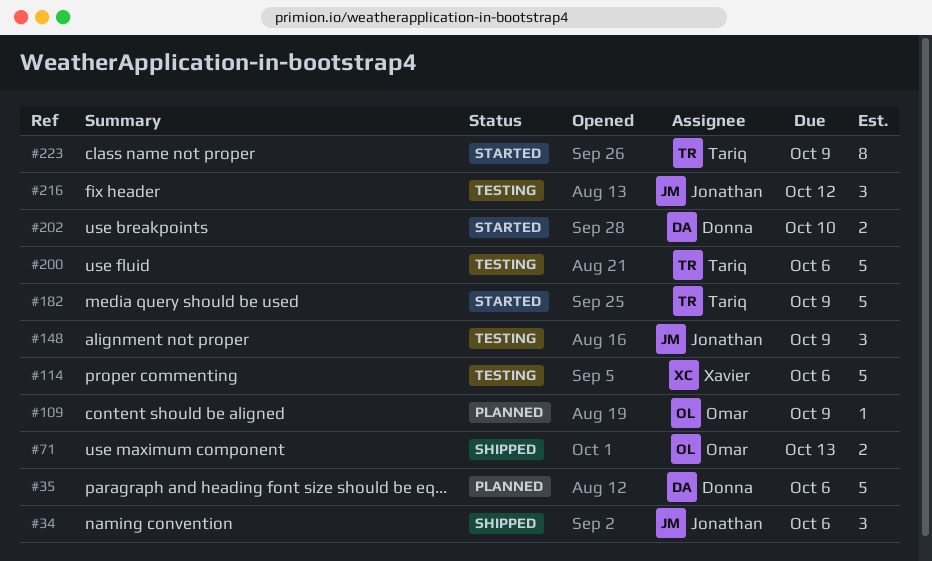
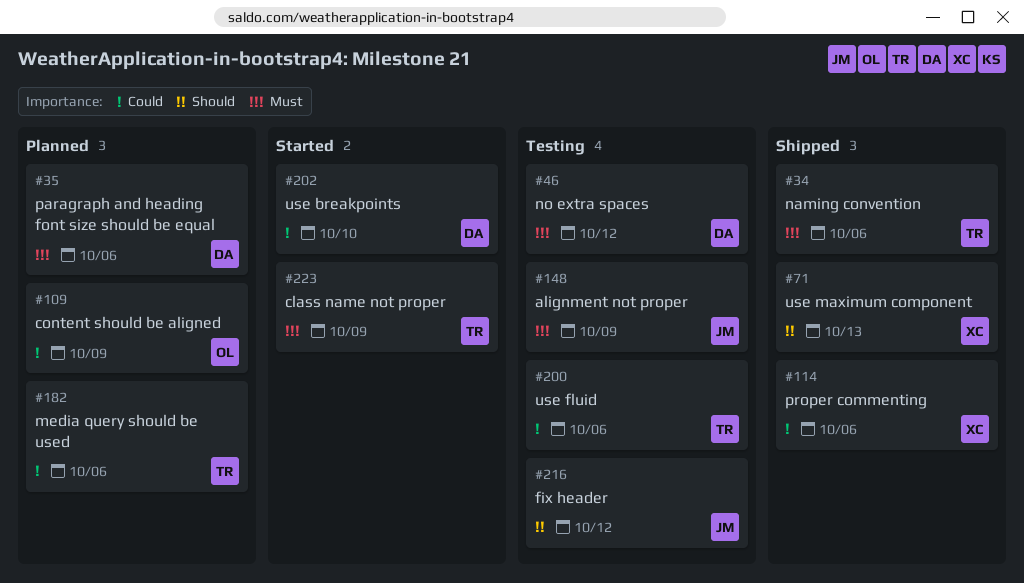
#34, owner: Jonathan -> Tariq
#46: none -> present
#71, owner: Omar -> Xavier
#114, status: Testing -> Shipped
#182, status: Started -> Planned
#182, due: Oct 9 -> Oct 6

